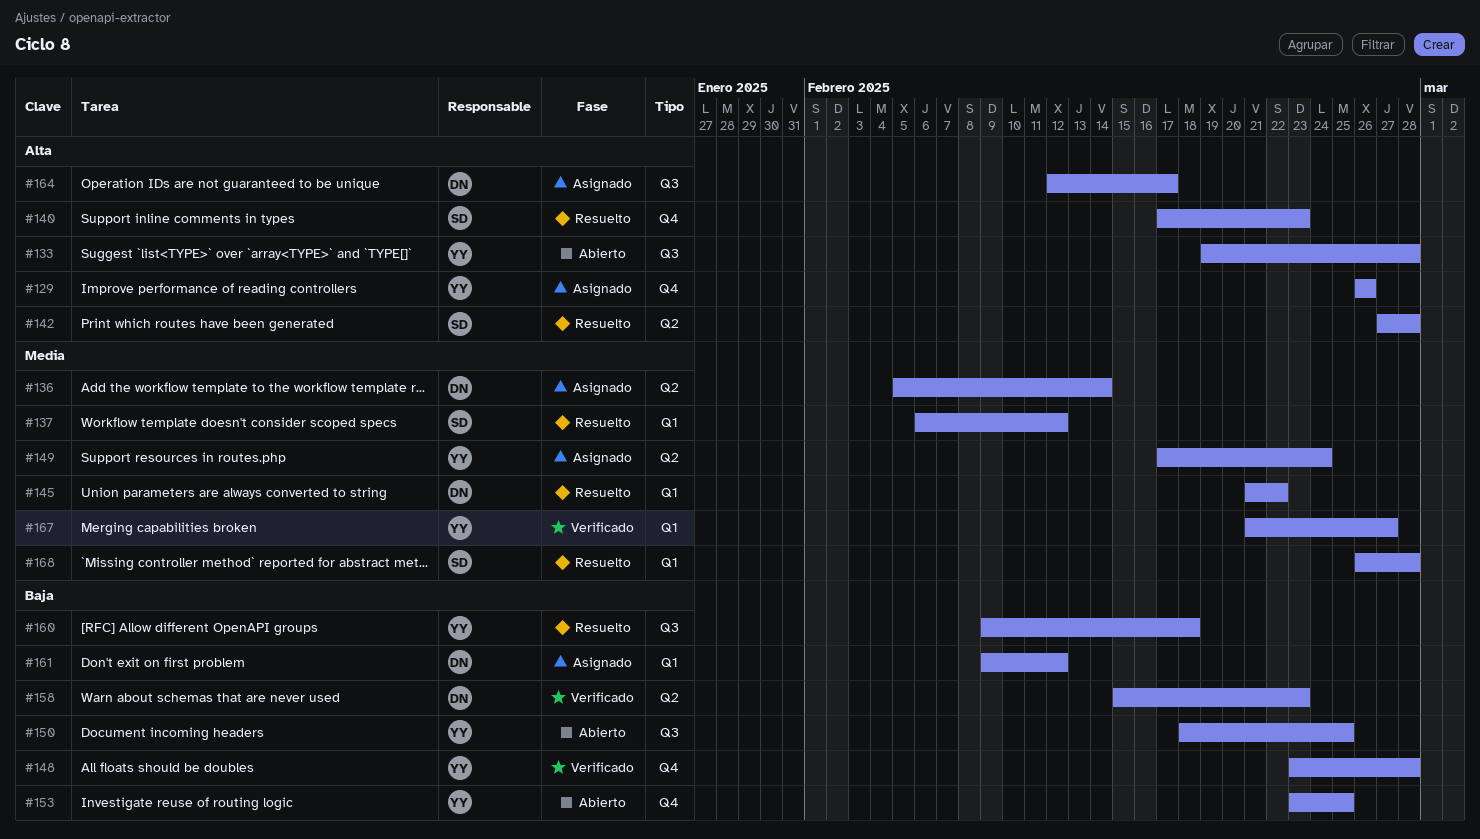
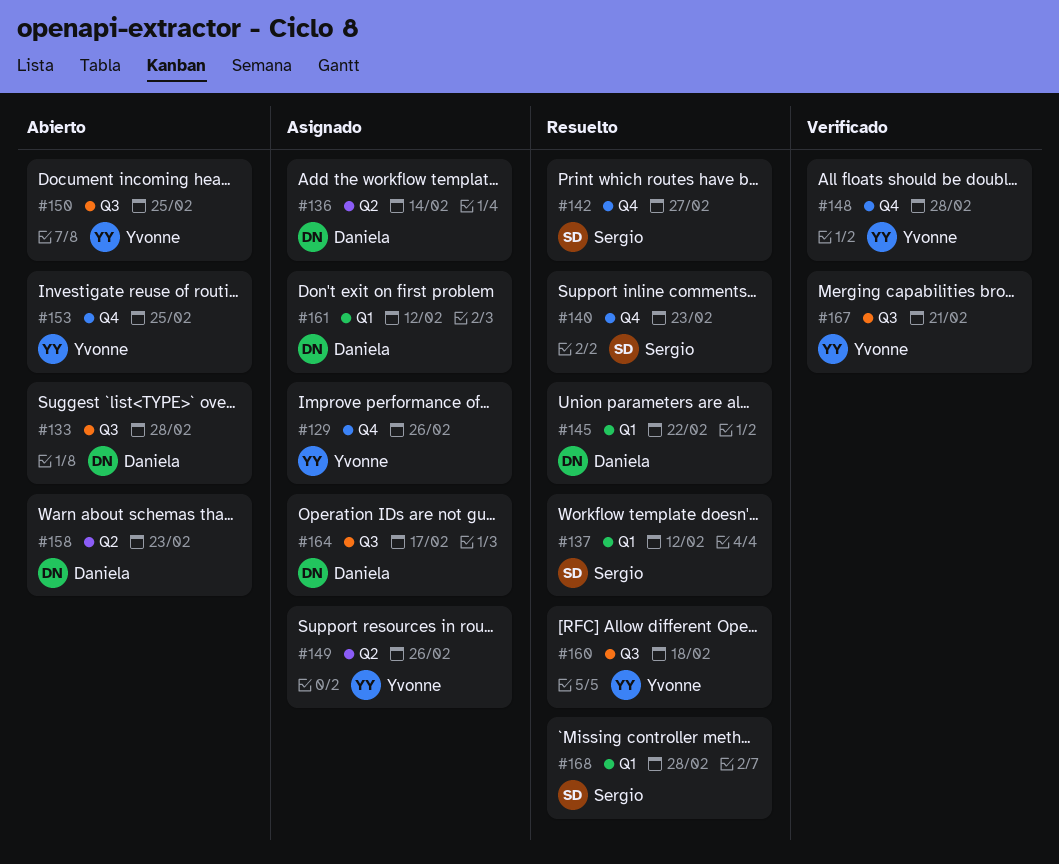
#133, owner: Yvonne -> Daniela
#142, label: Q2 -> Q4
#142, due: Feb 28 -> Feb 27
#149, due: Feb 24 -> Feb 26
#158, status: Verificado -> Abierto
#167, label: Q1 -> Q3
#167, due: Feb 27 -> Feb 21

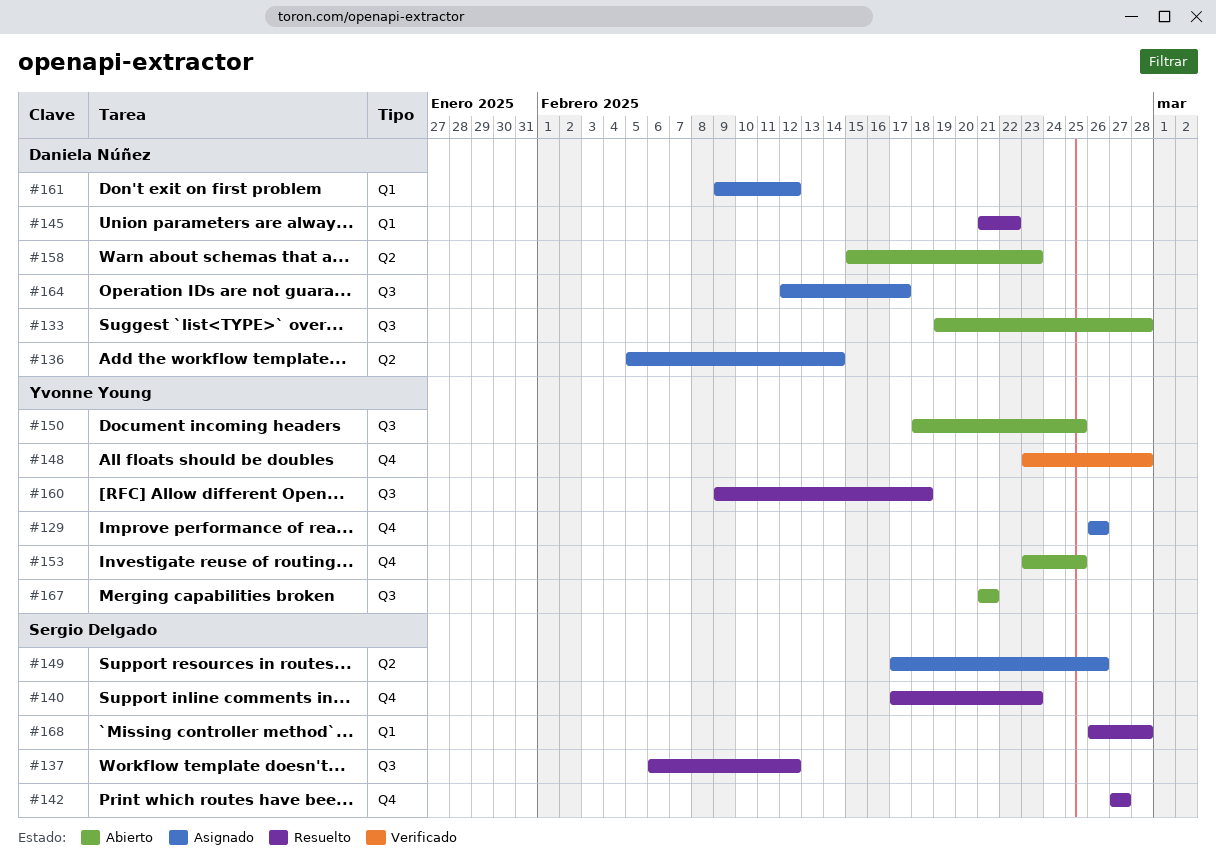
#137, label: Q1 -> Q3
#149, owner: Yvonne Young -> Sergio Delgado
#167, status: Verificado -> Abierto

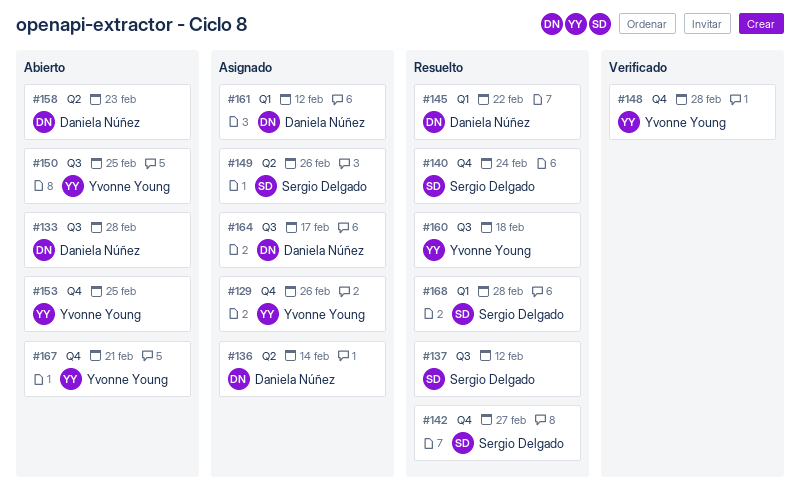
#140, due: Feb 23 -> Feb 24
#167, label: Q3 -> Q4

